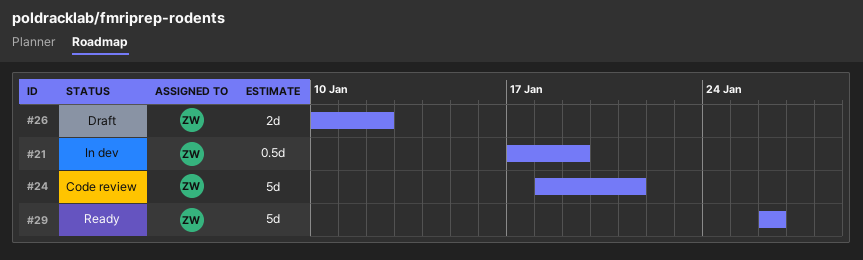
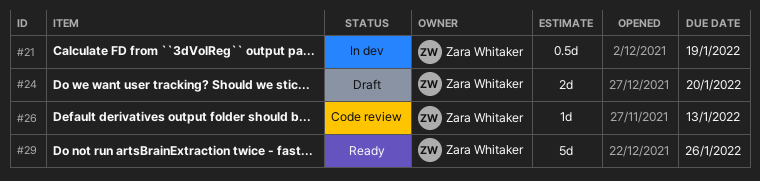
#24, status: Code review -> Draft
#24, estimate: 5d -> 2d
#24, due: Jan 21 -> Jan 20
#26, status: Draft -> Code review
#26, estimate: 2d -> 1d
#26, due: Jan 12 -> Jan 13

